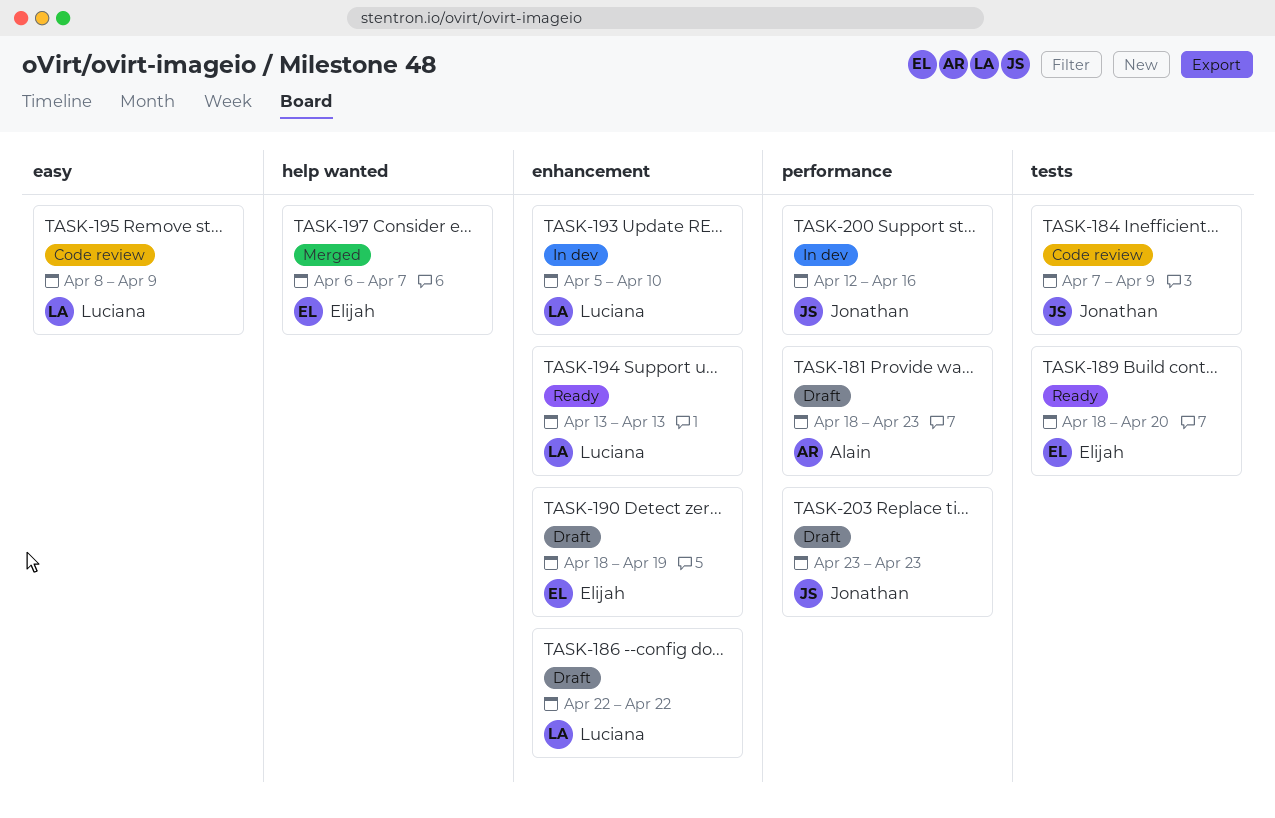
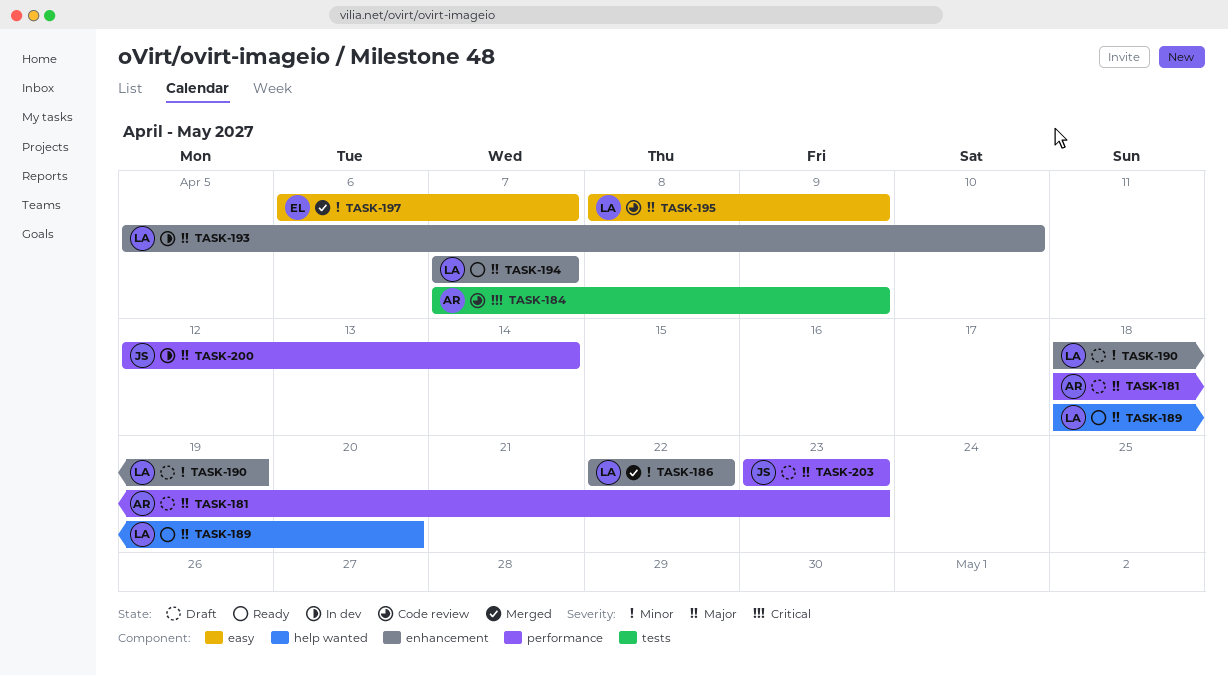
TASK-184, owner: Jonathan -> Alain
TASK-186, status: Draft -> Merged
TASK-189, owner: Elijah -> Luciana
TASK-189, label: tests -> help wanted
TASK-190, owner: Elijah -> Luciana
TASK-194, start: Apr 13 -> Apr 7
TASK-194, due: Apr 13 -> Apr 7
TASK-197, label: help wanted -> easy
TASK-200, due: Apr 16 -> Apr 14

